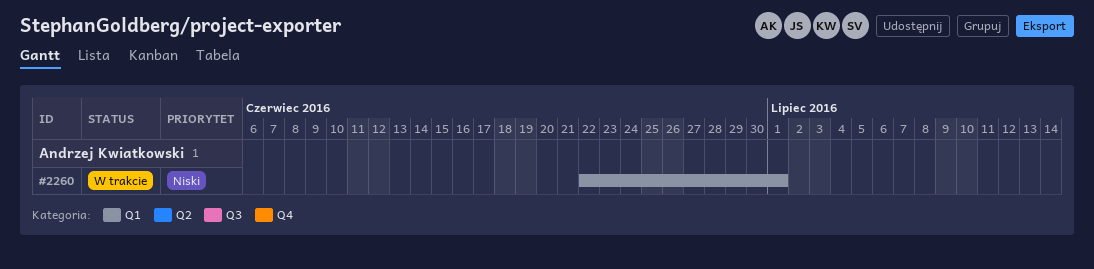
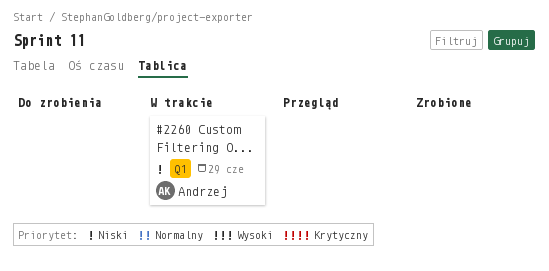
#2260, due: Jul 1 -> Jun 29

